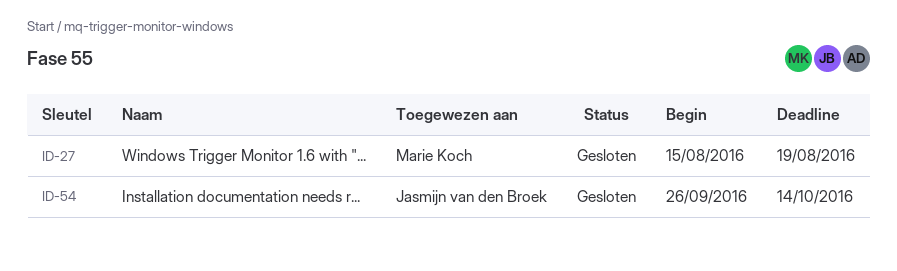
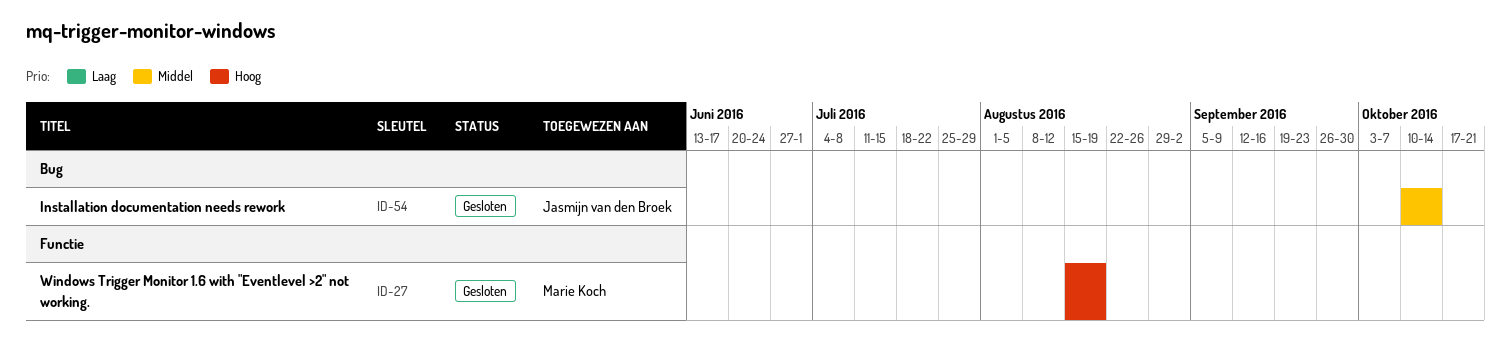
ID-54, start: Sep 26 -> Oct 10

